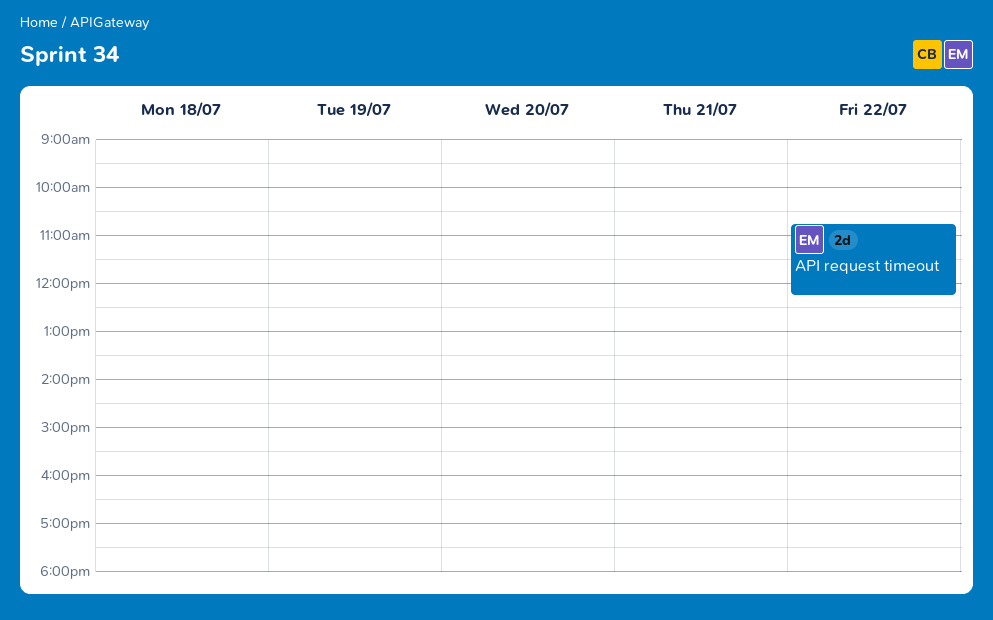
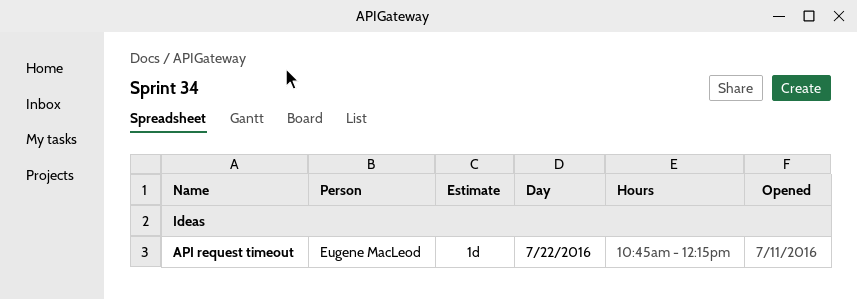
API request timeout, estimate: 2d -> 1d

